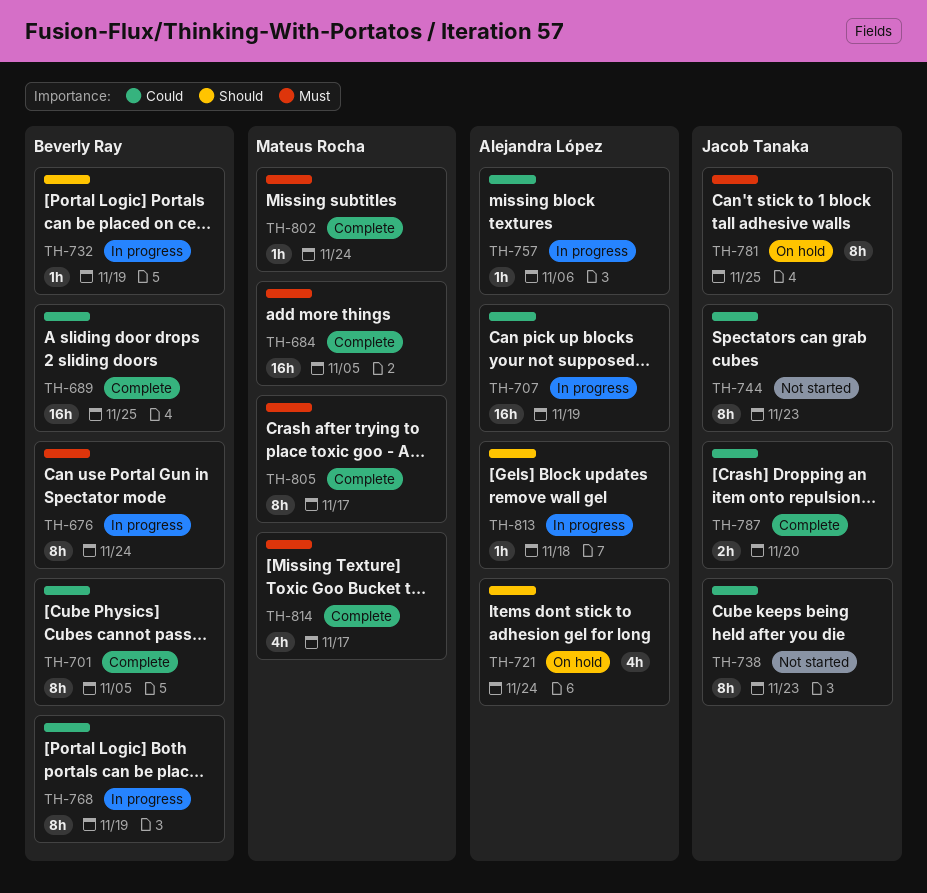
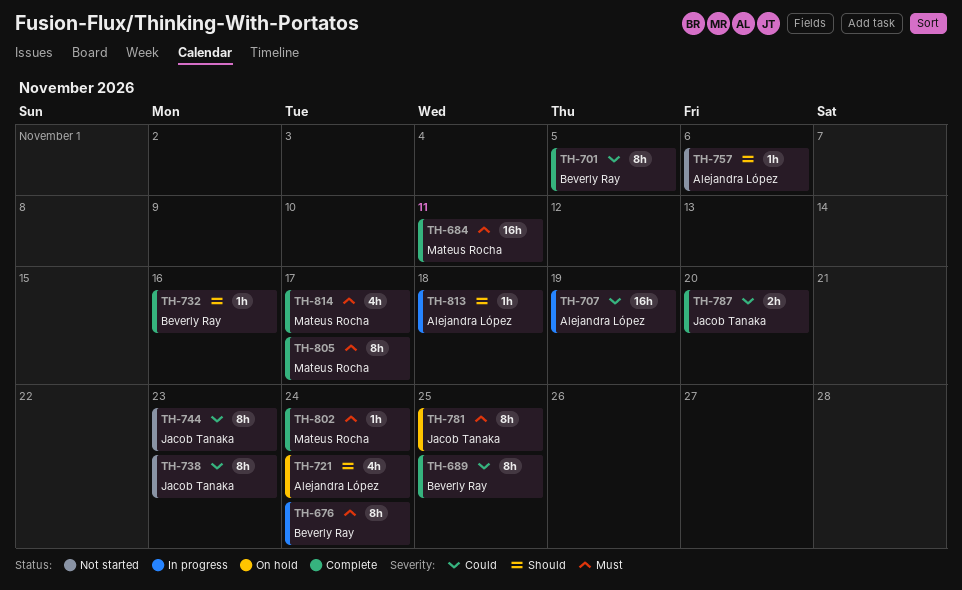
TH-684, due: Nov 5 -> Nov 11
TH-689, estimate: 16h -> 8h
TH-732, status: In progress -> Complete
TH-732, due: Nov 19 -> Nov 16
TH-757, status: In progress -> Not started
TH-757, priority: Could -> Should
TH-768: present -> none

